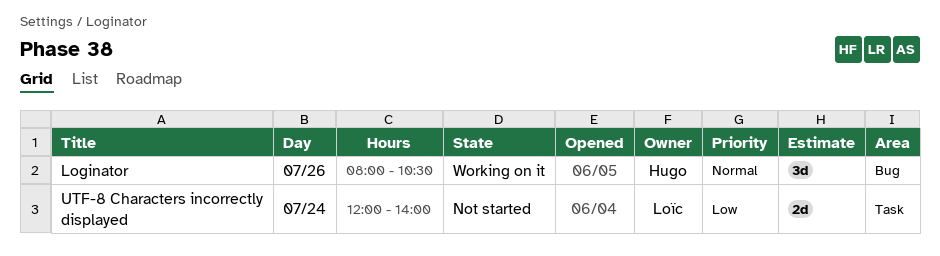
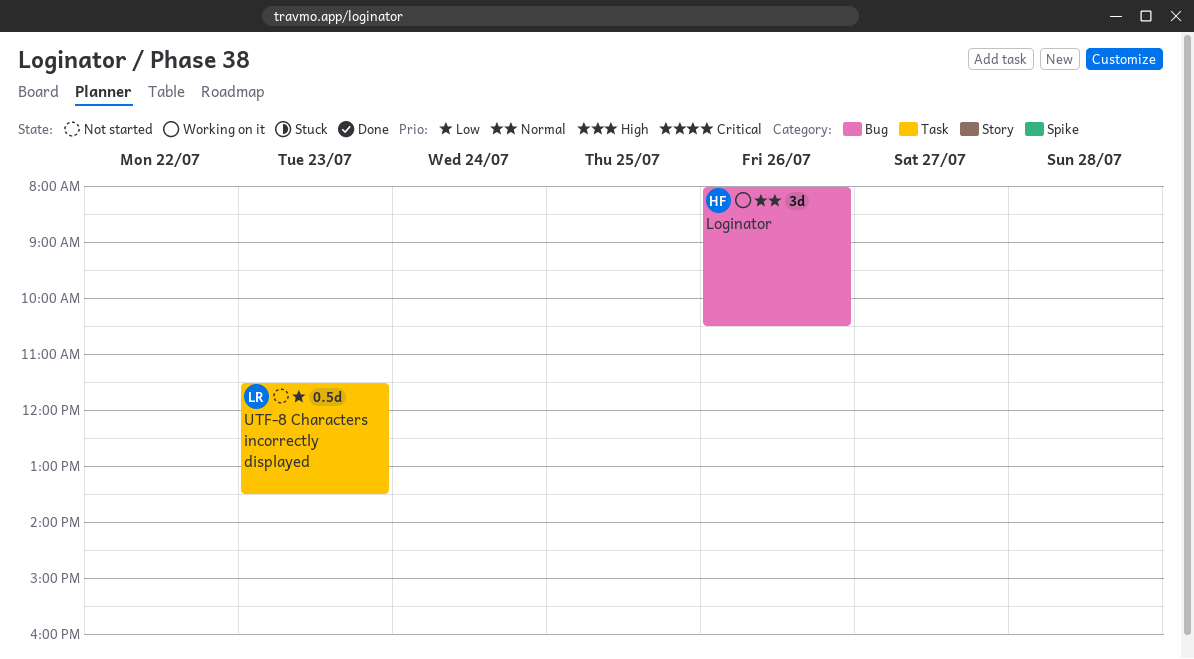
UTF-8 Characters incorrectly displayed, estimate: 2d -> 0.5d
UTF-8 Characters incorrectly displayed, day: Jul 24 -> Jul 23
UTF-8 Characters incorrectly displayed, begins: 12:00 -> 11:30
UTF-8 Characters incorrectly displayed, ends: 14:00 -> 13:30

